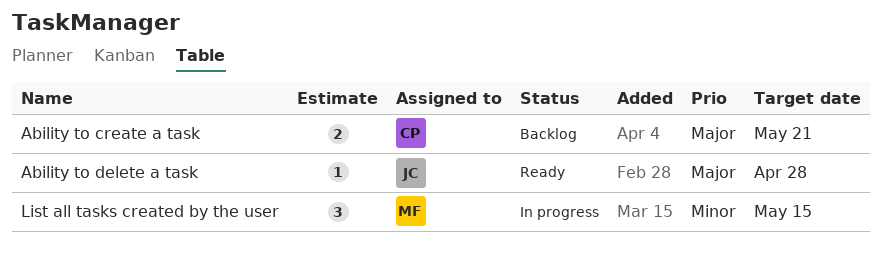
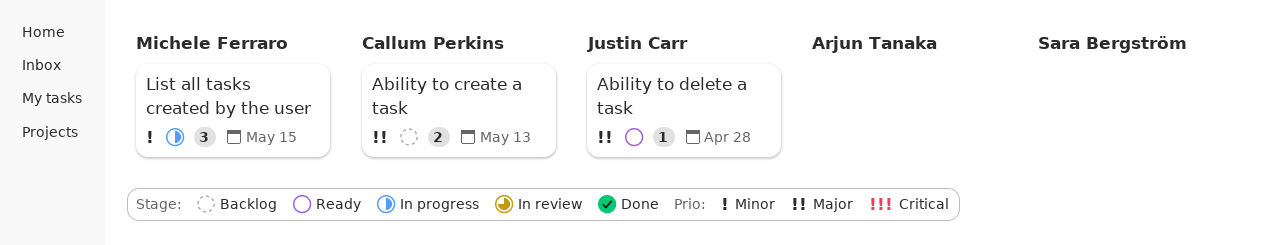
Ability to create a task, due: May 21 -> May 13

